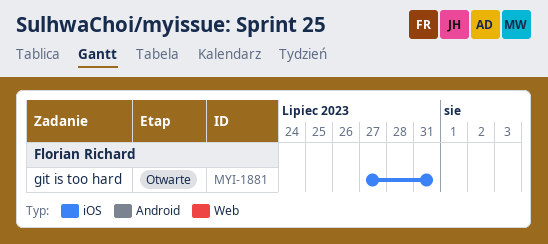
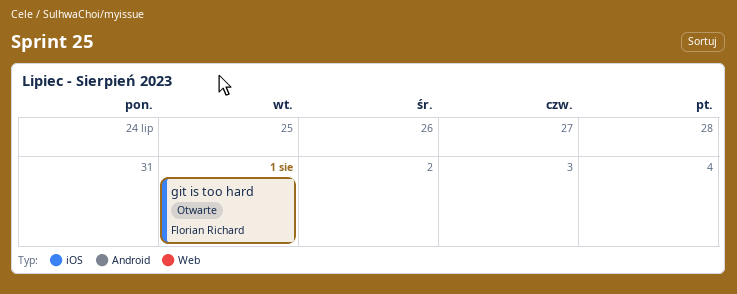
git is too hard, due: Jul 31 -> Aug 1

